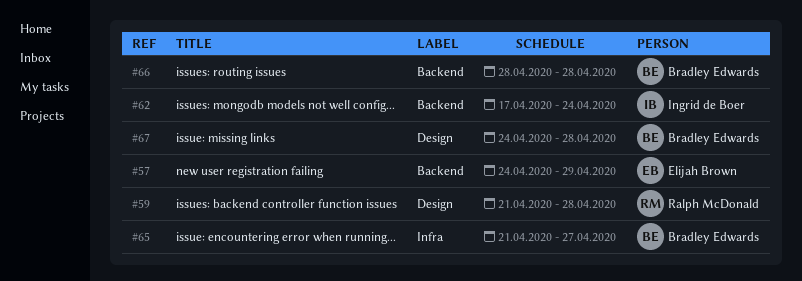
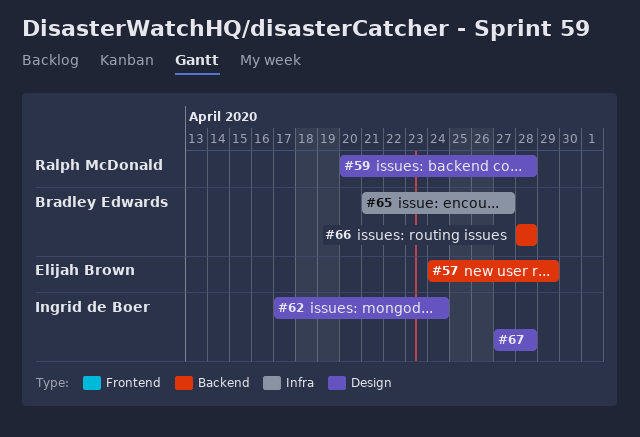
#59, start: Apr 21 -> Apr 20
#62, label: Backend -> Design
#67, owner: Bradley Edwards -> Ingrid de Boer
#67, start: Apr 24 -> Apr 27

